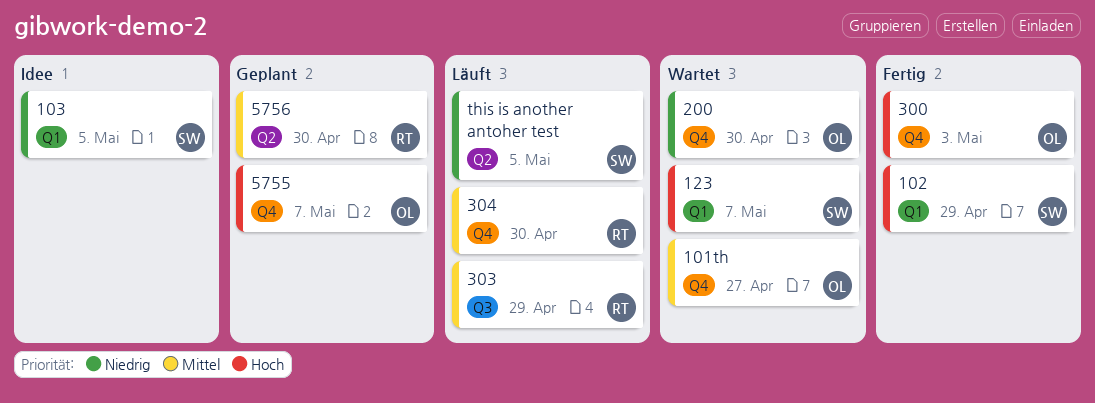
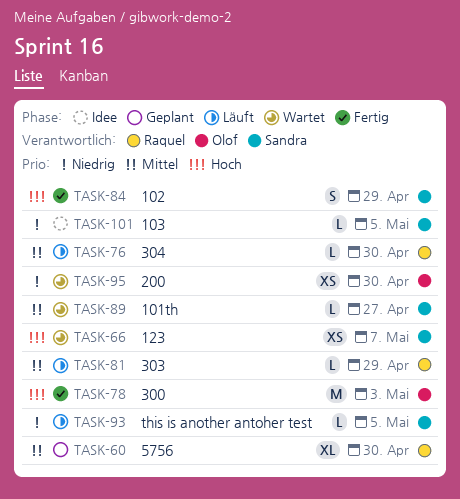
101th, owner: Olof -> Sandra
5755: present -> none

